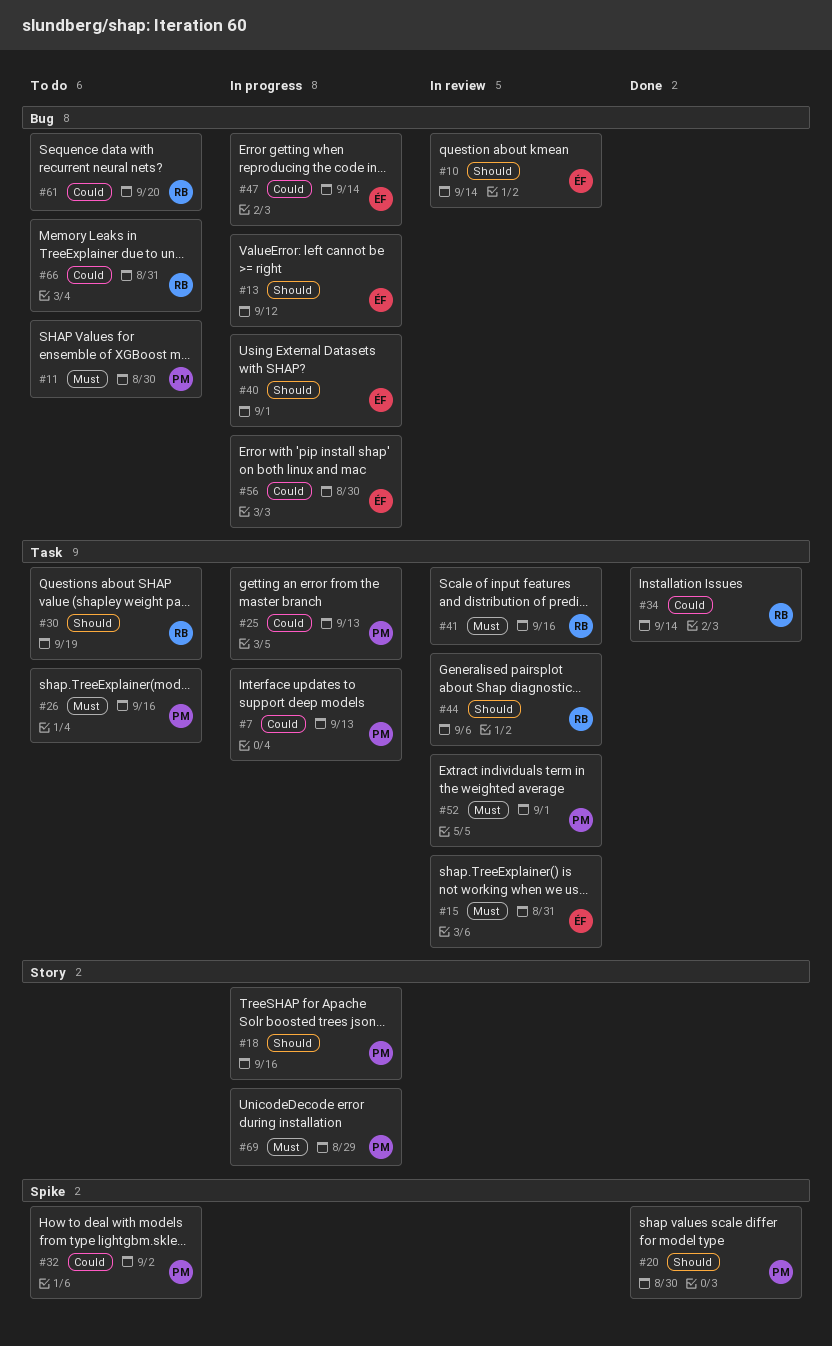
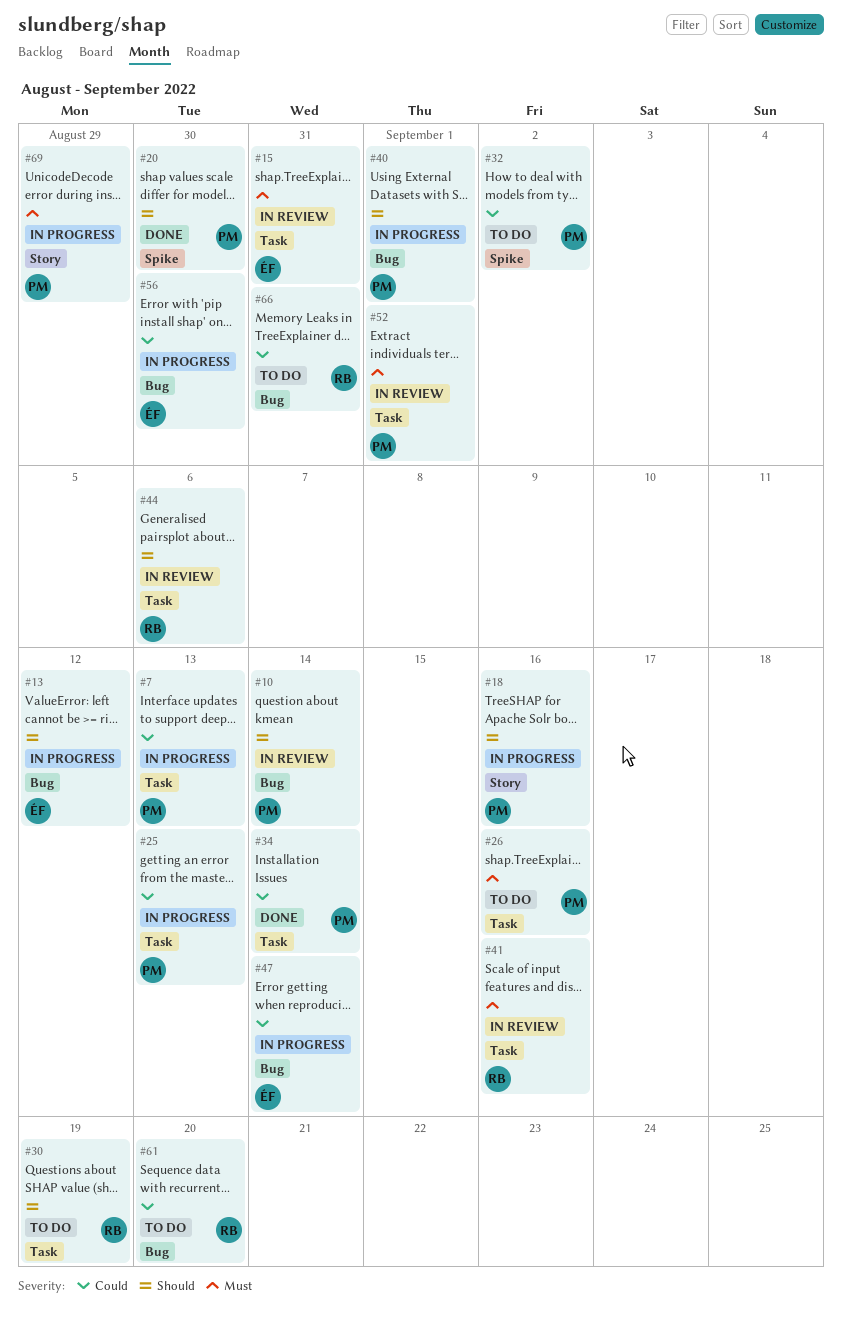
#10, owner: ÉF -> PM
#11: present -> none
#34, owner: RB -> PM
#40, owner: ÉF -> PM

